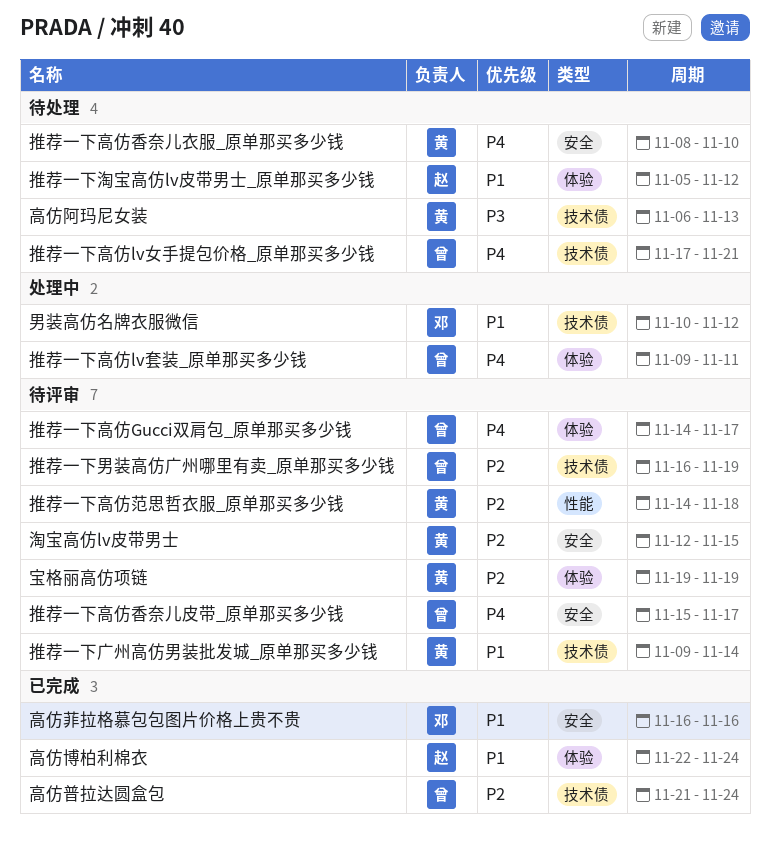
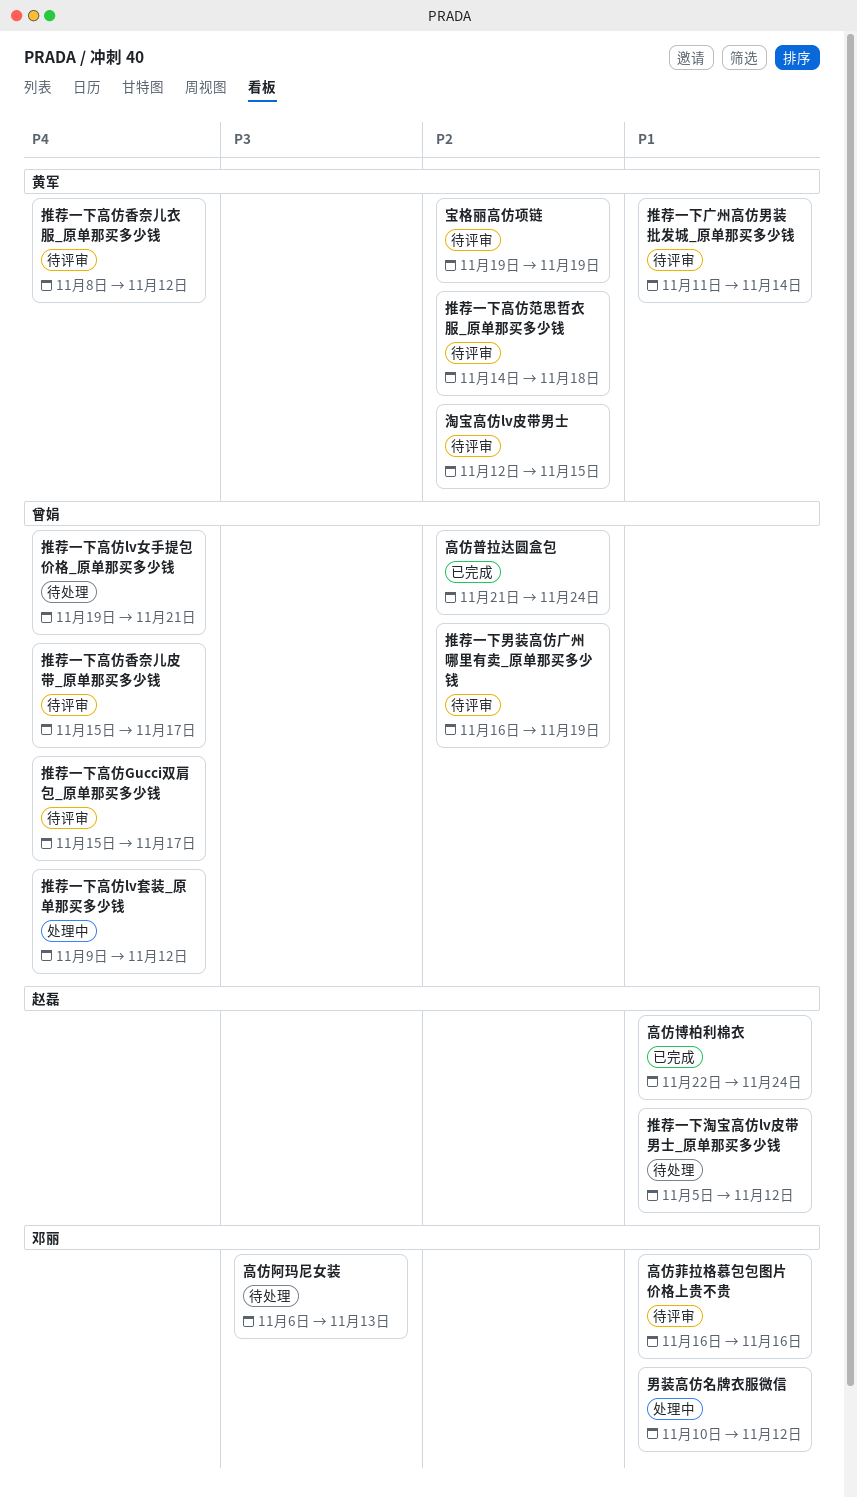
推荐一下广州高仿男装批发城_原单那买多少钱, start: Nov 9 -> Nov 11
推荐一下高仿Gucci双肩包_原单那买多少钱, start: Nov 14 -> Nov 15
推荐一下高仿lv套装_原单那买多少钱, due: Nov 11 -> Nov 12
推荐一下高仿lv女手提包价格_原单那买多少钱, start: Nov 17 -> Nov 19
推荐一下高仿香奈儿衣服_原单那买多少钱, status: 待处理 -> 待评审
推荐一下高仿香奈儿衣服_原单那买多少钱, due: Nov 10 -> Nov 12
高仿菲拉格慕包包图片价格上贵不贵, status: 已完成 -> 待评审
高仿阿玛尼女装, owner: 黄军 -> 邓丽

